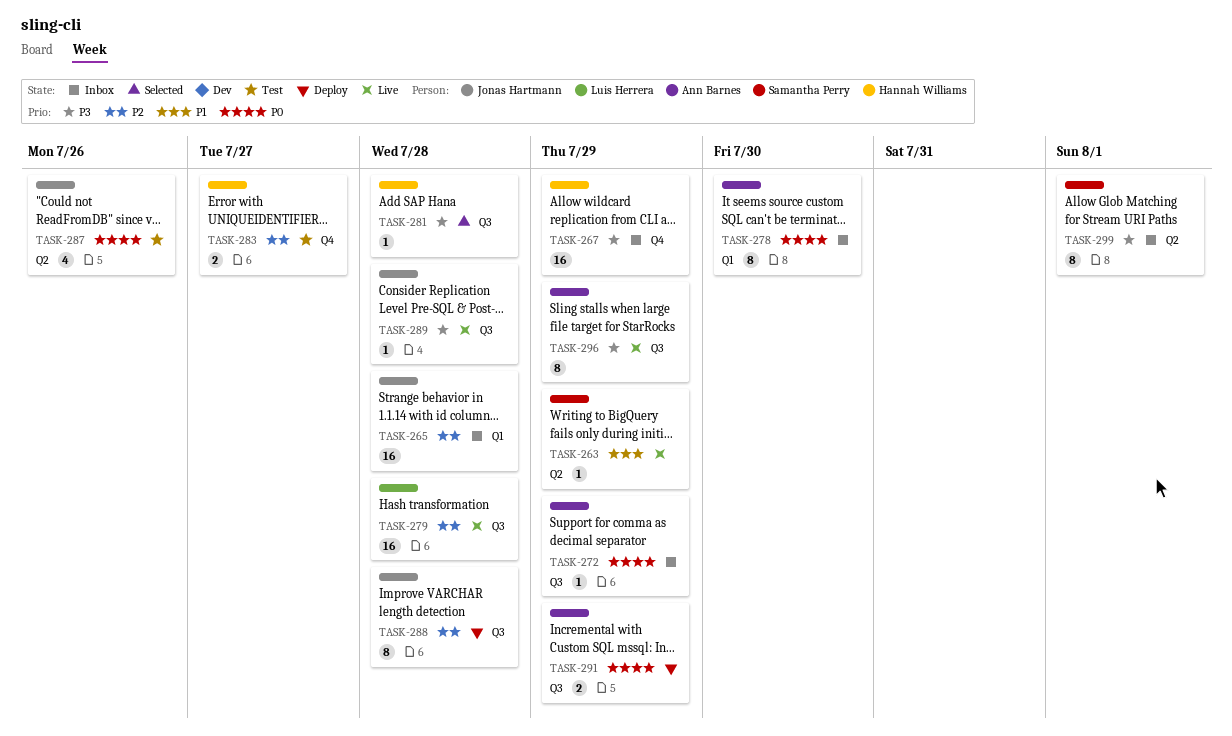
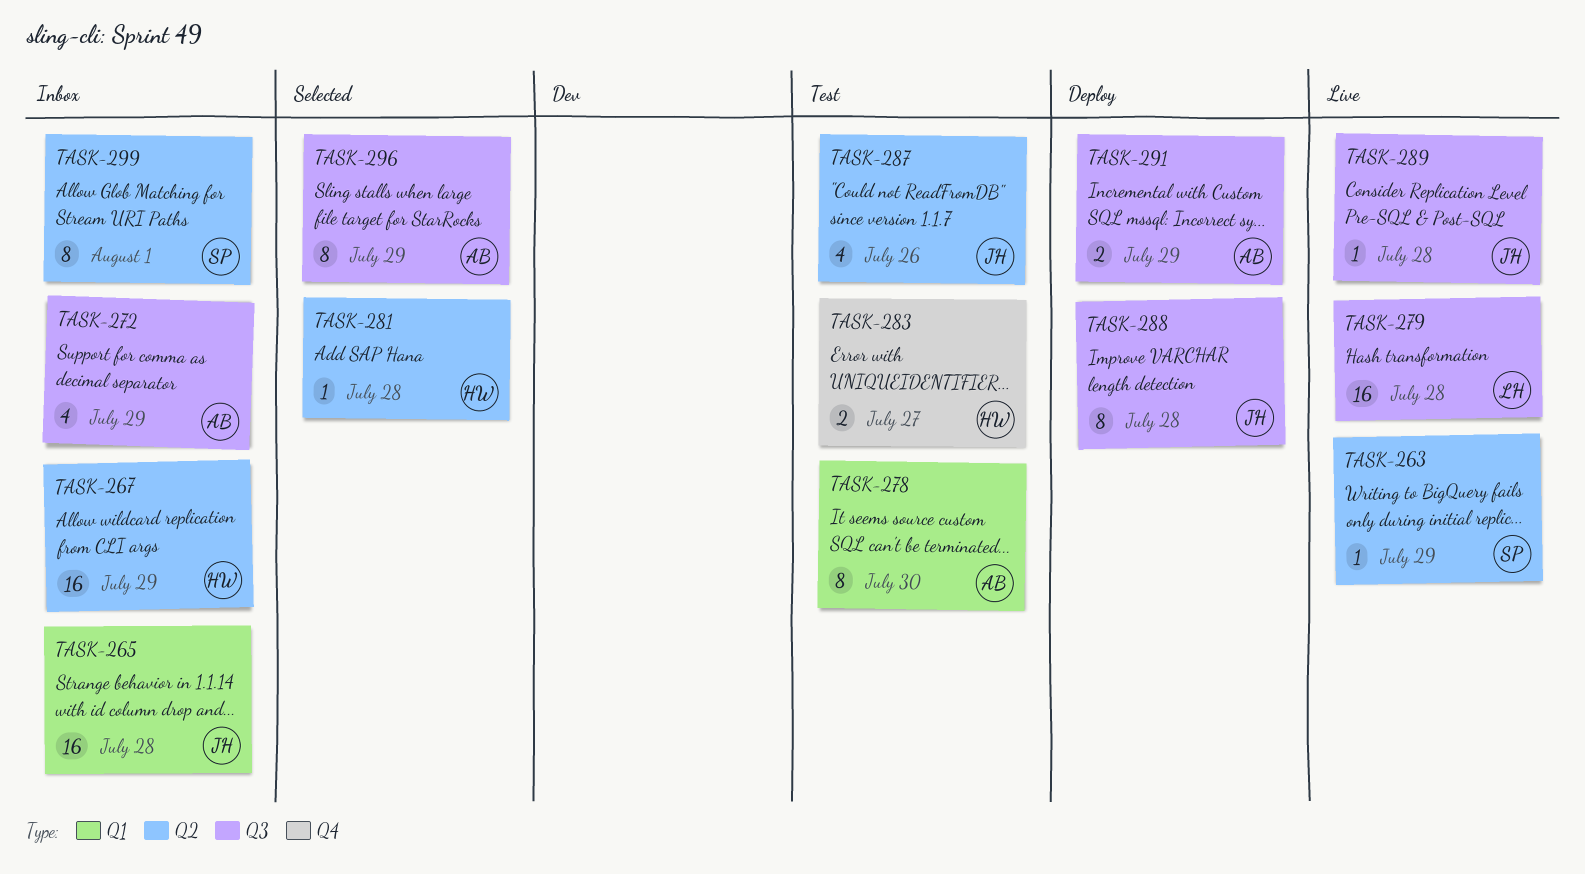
TASK-267, label: Q4 -> Q2
TASK-272, estimate: 1 -> 4
TASK-278, status: Inbox -> Test
TASK-281, label: Q3 -> Q2
TASK-296, status: Live -> Selected

